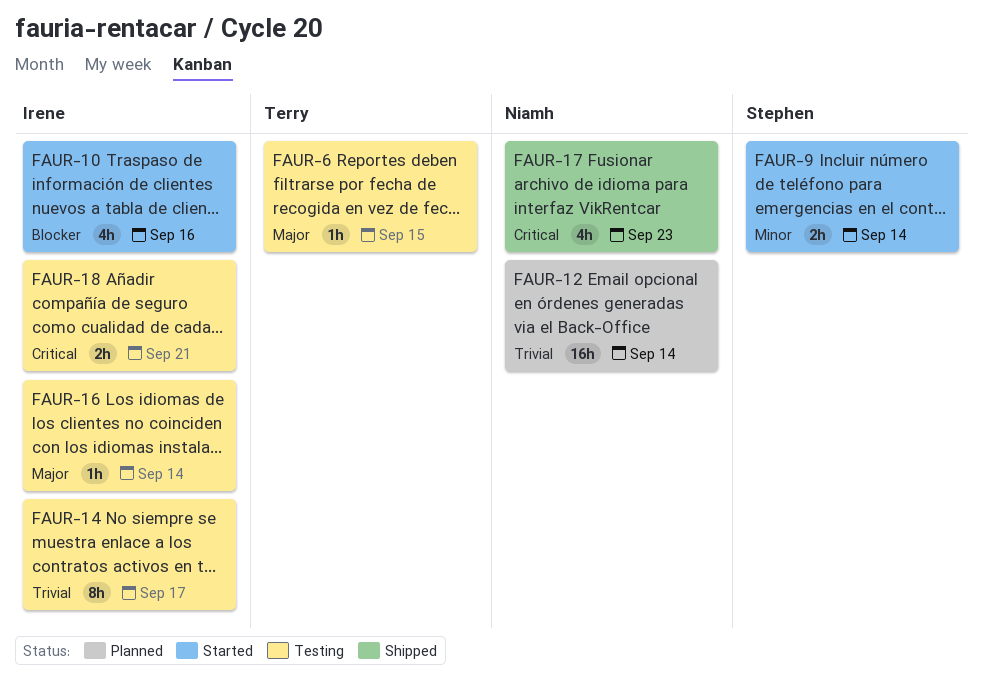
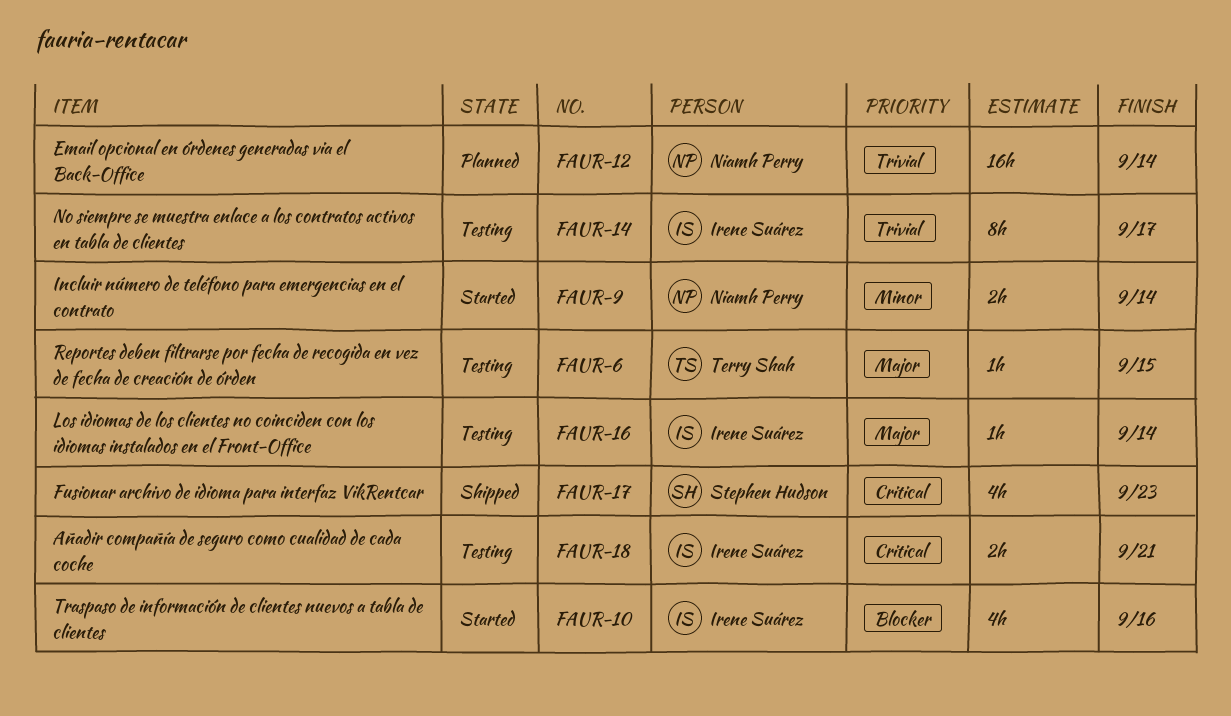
FAUR-9, owner: Stephen Hudson -> Niamh Perry
FAUR-17, owner: Niamh Perry -> Stephen Hudson

